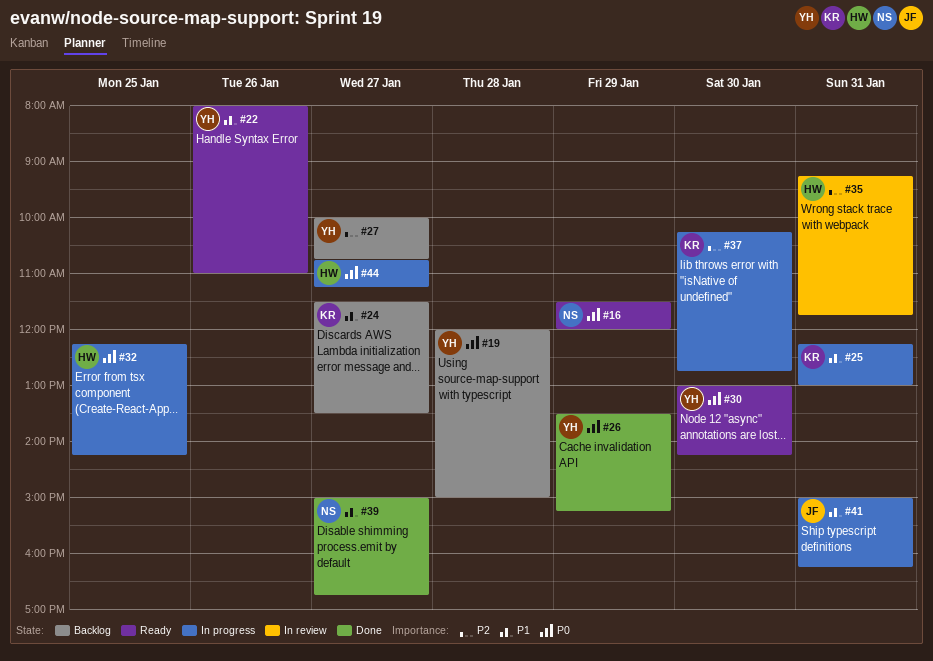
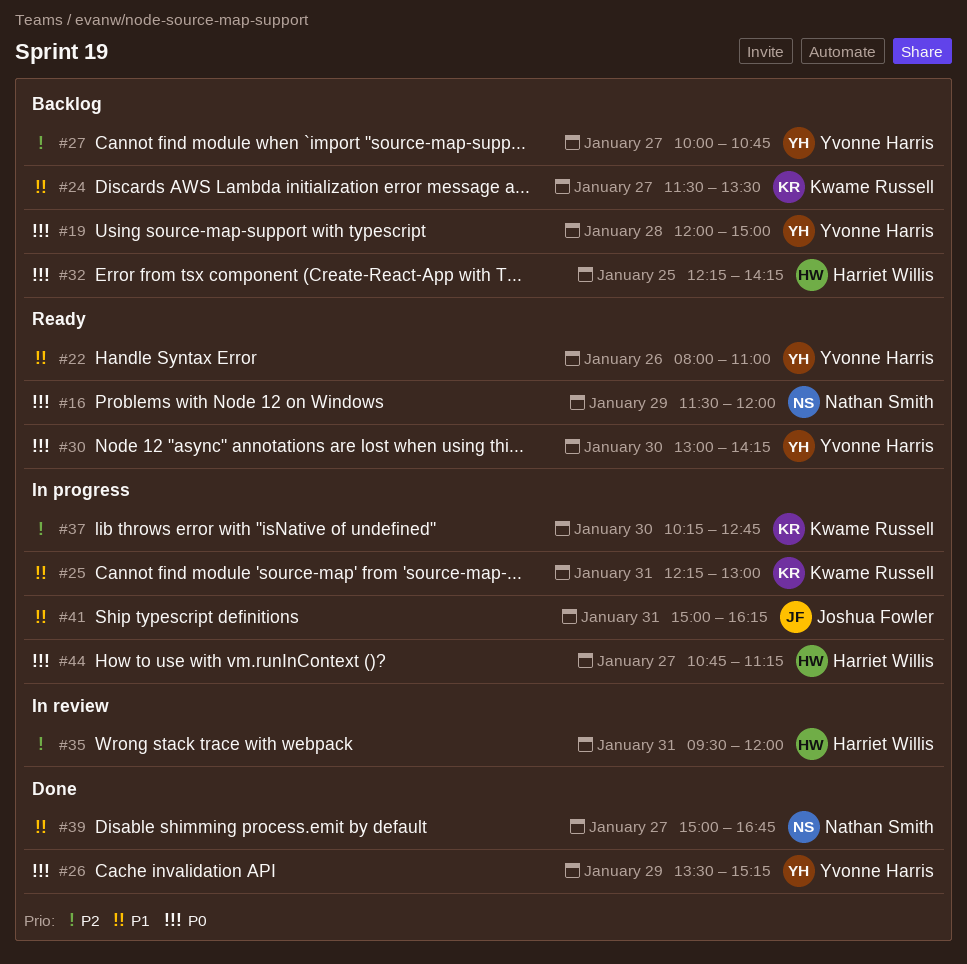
#32, status: In progress -> Backlog
#35, begins: 09:15 -> 09:30
#35, ends: 11:45 -> 12:00

